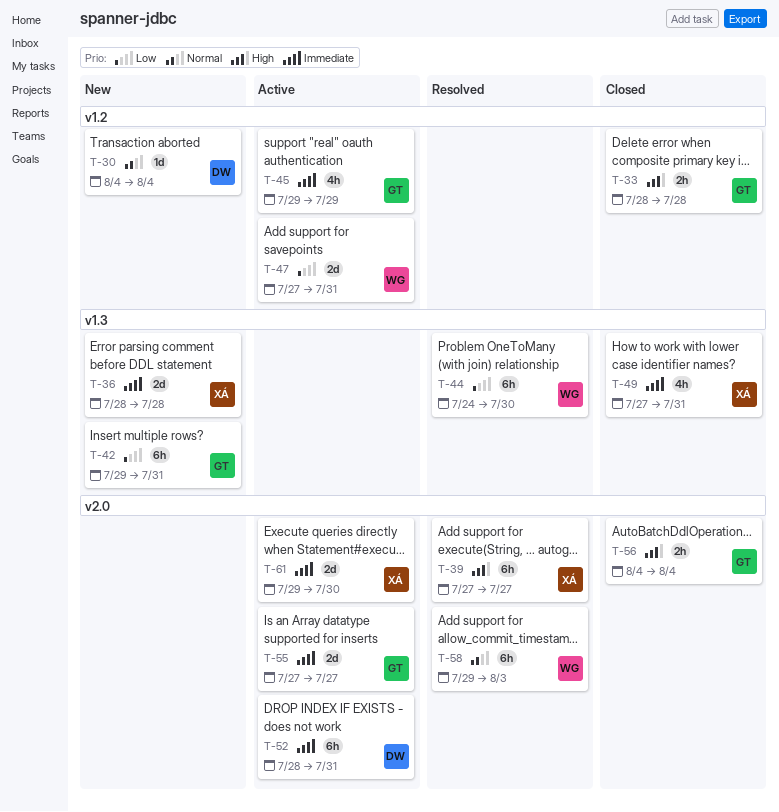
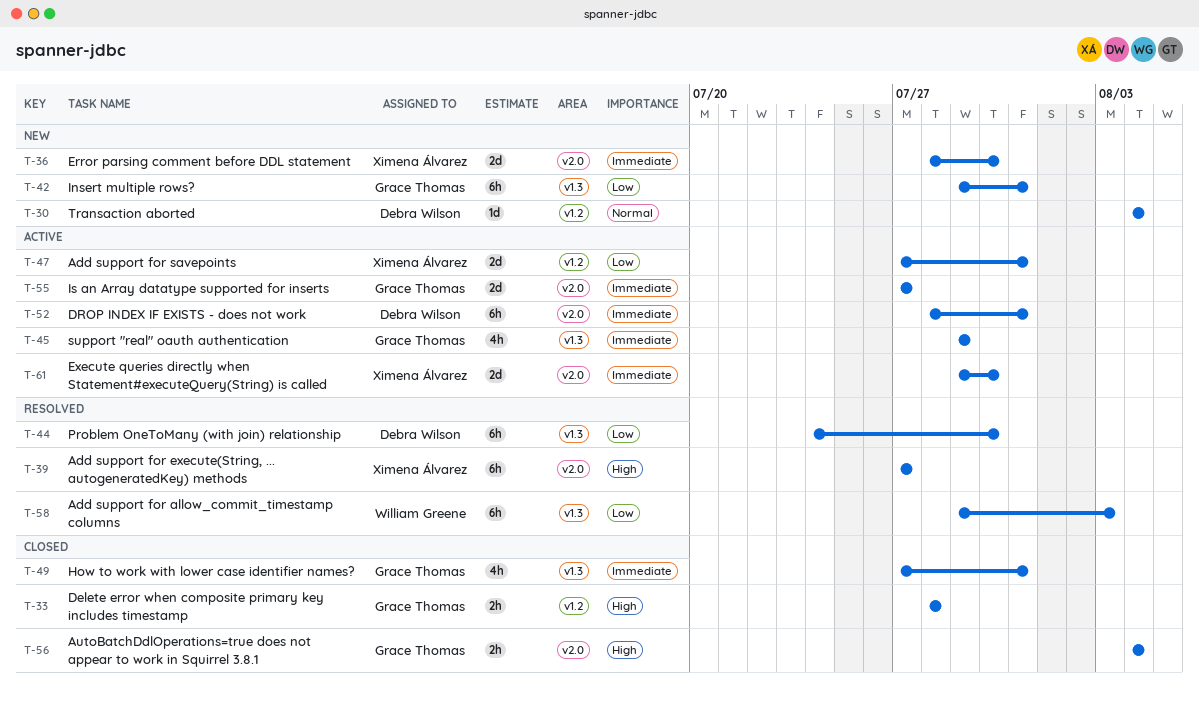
T-36, label: v1.3 -> v2.0
T-36, due: Jul 28 -> Jul 30
T-44, owner: William Greene -> Debra Wilson
T-45, label: v1.2 -> v1.3
T-47, owner: William Greene -> Ximena Álvarez
T-49, owner: Ximena Álvarez -> Grace Thomas
T-58, priority: Normal -> Low
T-58, label: v2.0 -> v1.3

